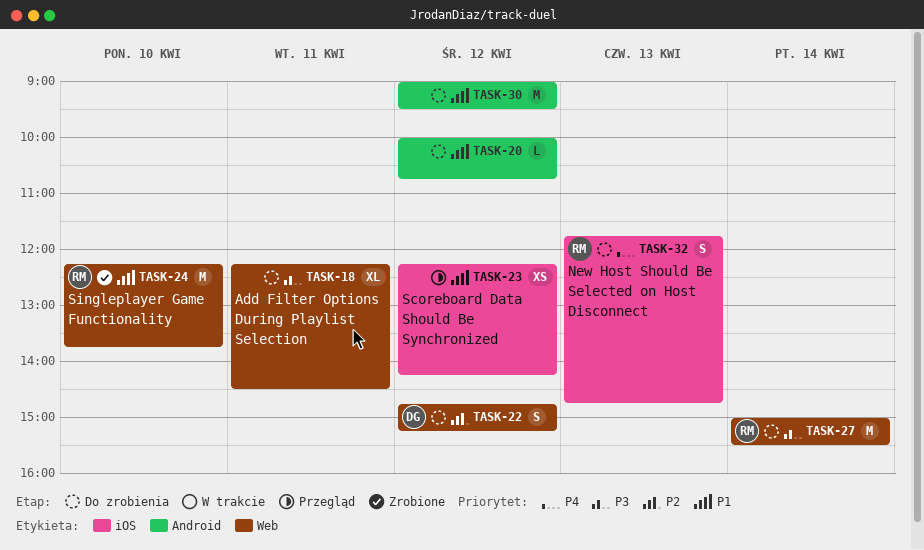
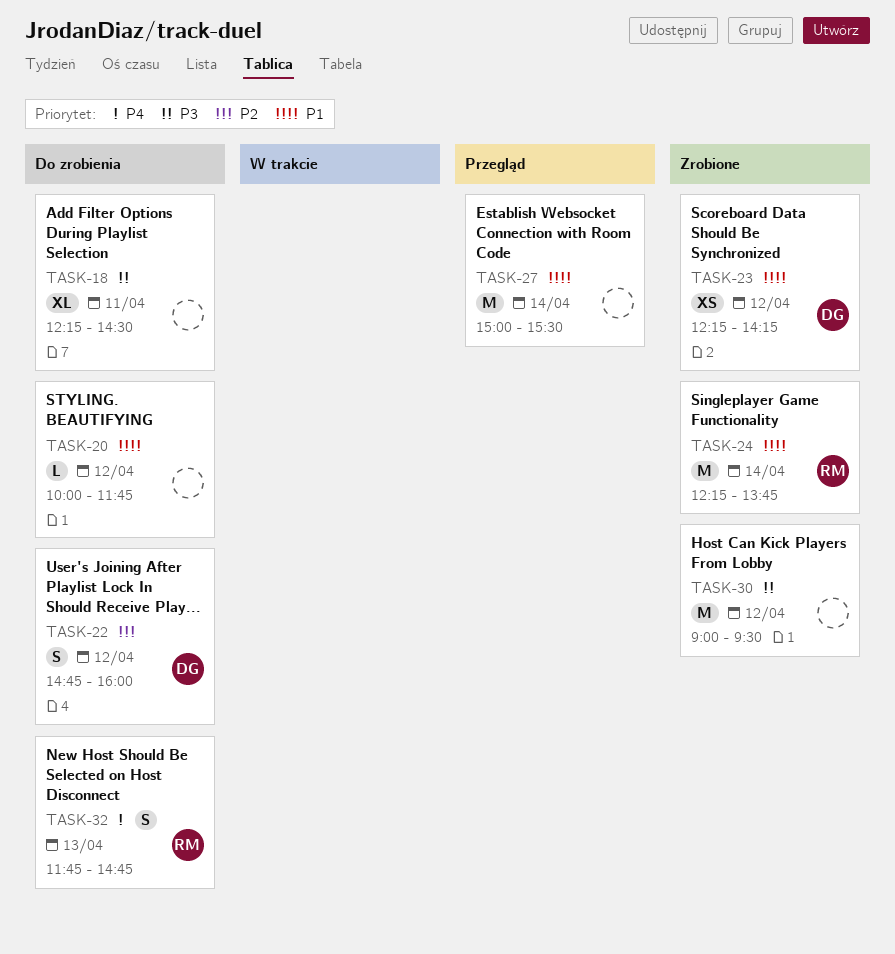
TASK-20, ends: 10:45 -> 11:45
TASK-22, ends: 15:15 -> 16:00
TASK-23, status: Przegląd -> Zrobione
TASK-23, owner: none -> DG
TASK-24, day: Apr 10 -> Apr 14
TASK-27, status: Do zrobienia -> Przegląd
TASK-27, owner: RM -> none
TASK-27, priority: P3 -> P1
TASK-30, status: Do zrobienia -> Zrobione
TASK-30, priority: P1 -> P3

